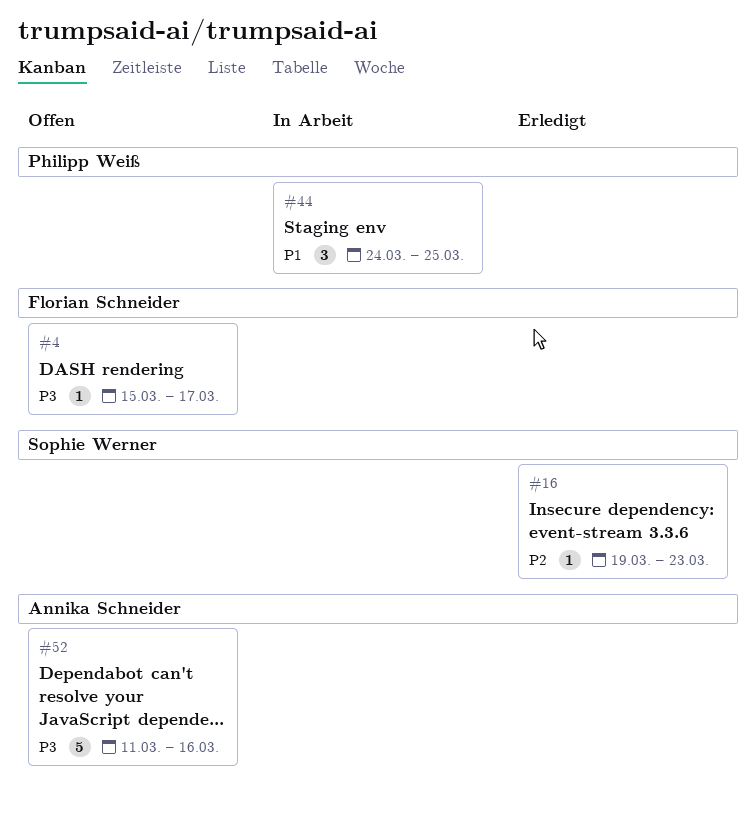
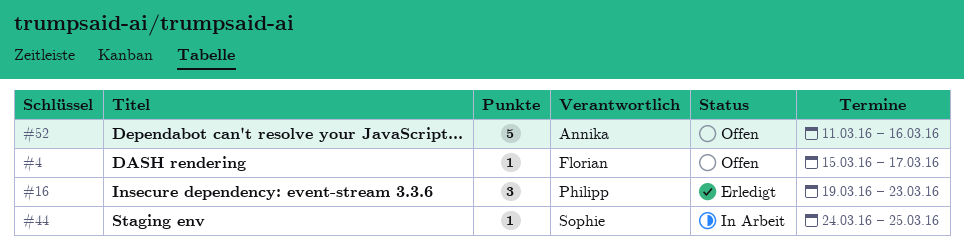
#16, owner: Sophie Werner -> Philipp Weiß
#16, estimate: 1 -> 3
#44, owner: Philipp Weiß -> Sophie Werner
#44, estimate: 3 -> 1

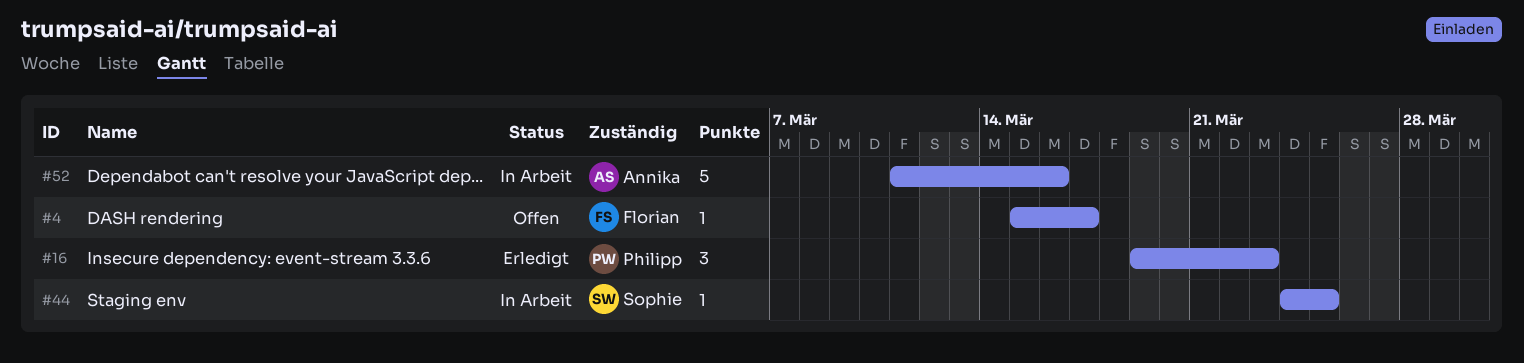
#52, status: Offen -> In Arbeit

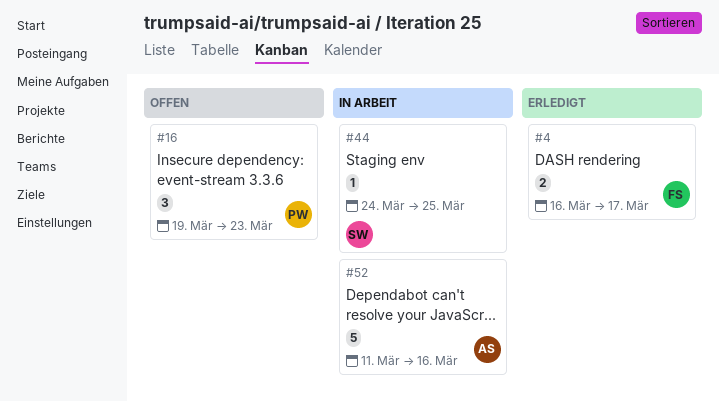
#4, status: Offen -> Erledigt
#4, estimate: 1 -> 2
#4, start: Mar 15 -> Mar 16
#16, status: Erledigt -> Offen

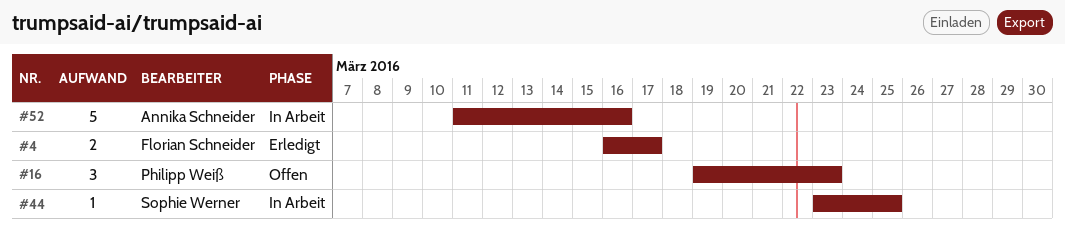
#44, start: Mar 24 -> Mar 23

